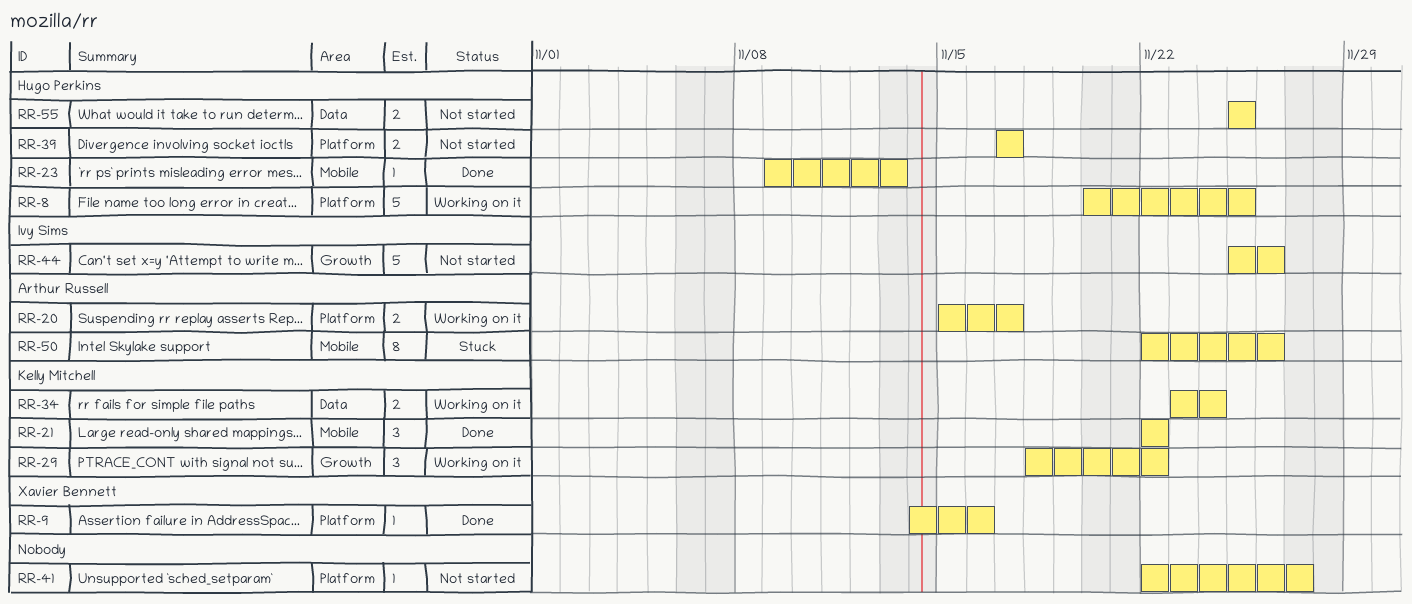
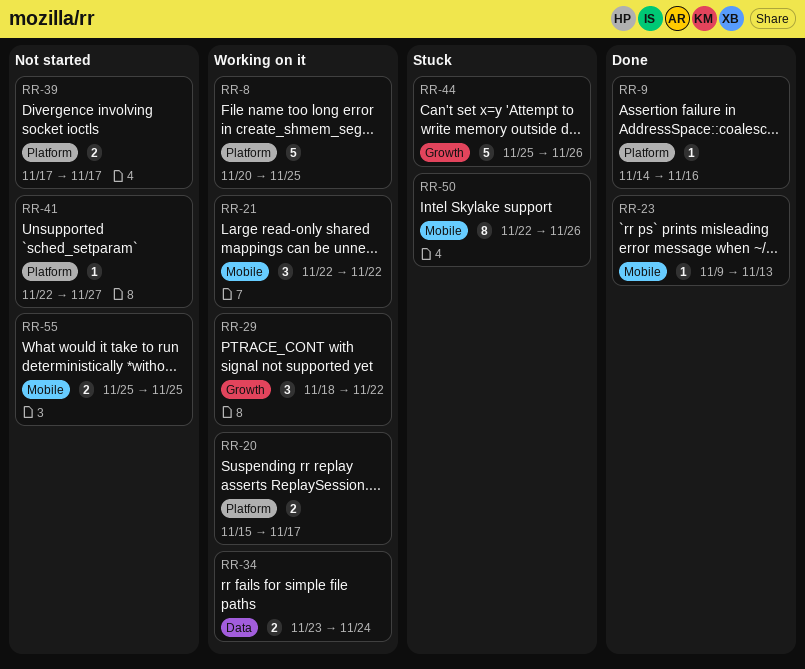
RR-21, status: Done -> Working on it
RR-44, status: Not started -> Stuck
RR-55, label: Data -> Mobile

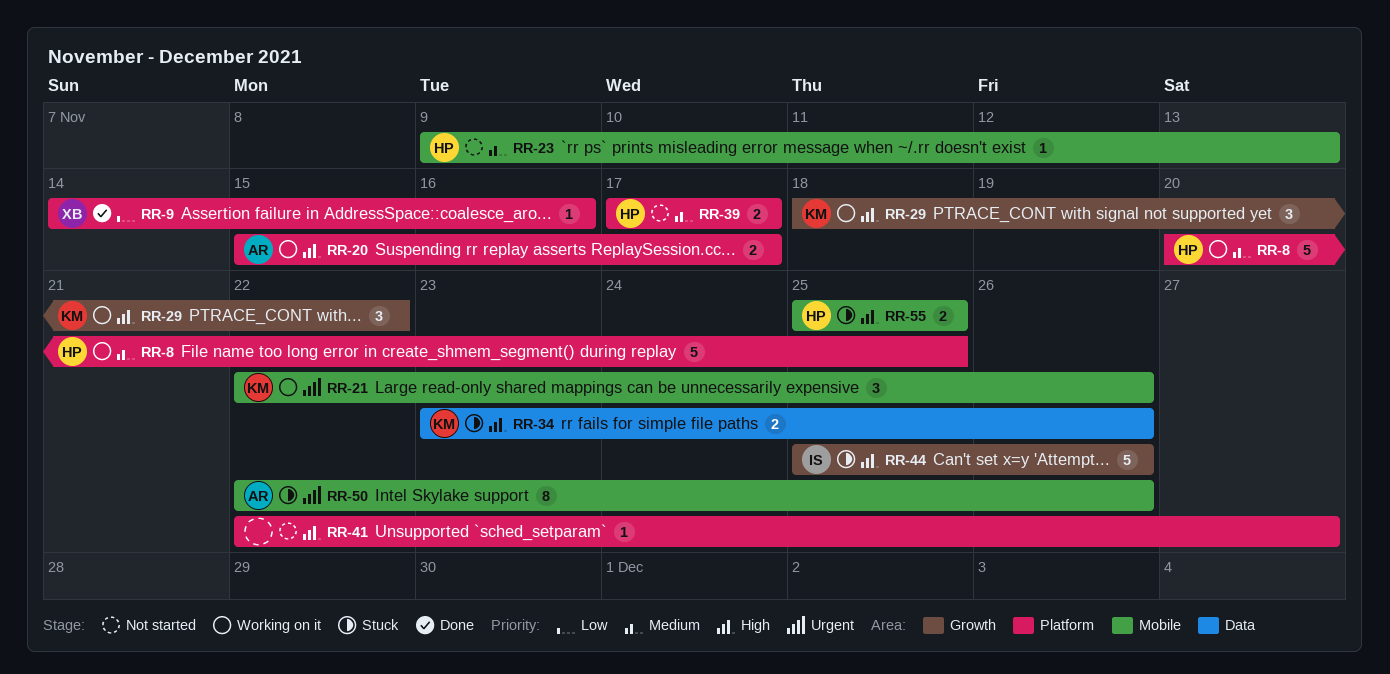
RR-21, due: Nov 22 -> Nov 26
RR-23, status: Done -> Not started
RR-34, status: Working on it -> Stuck
RR-34, due: Nov 24 -> Nov 26
RR-55, status: Not started -> Stuck

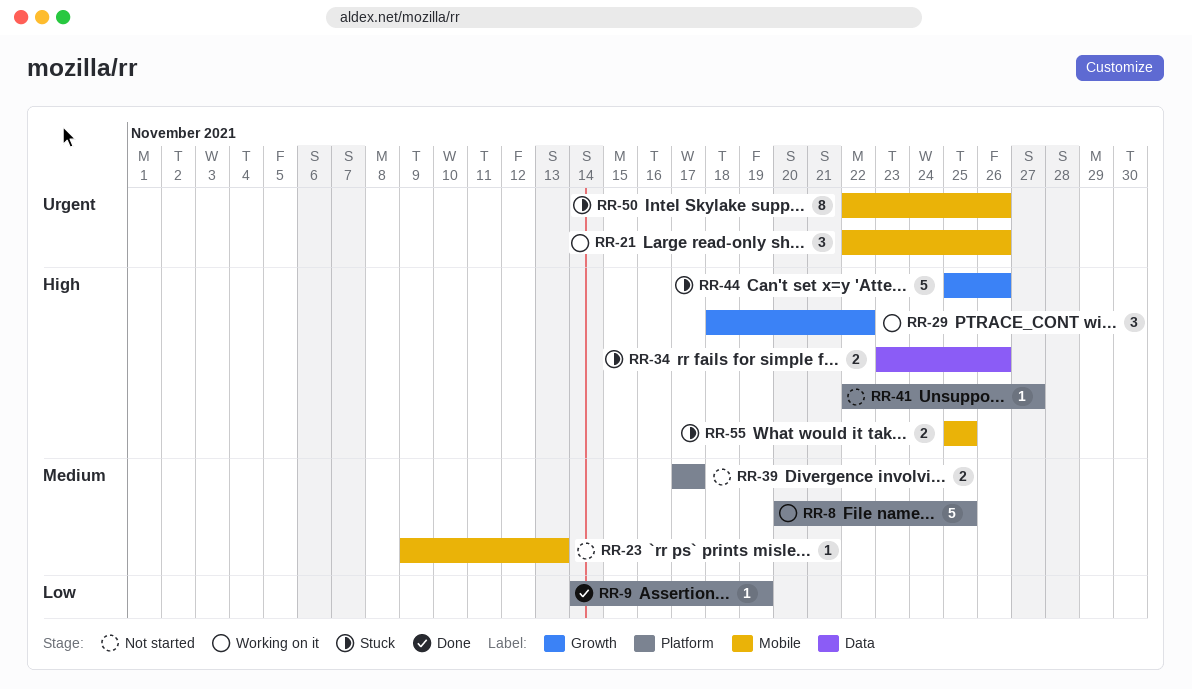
RR-9, due: Nov 16 -> Nov 19
RR-20: present -> none

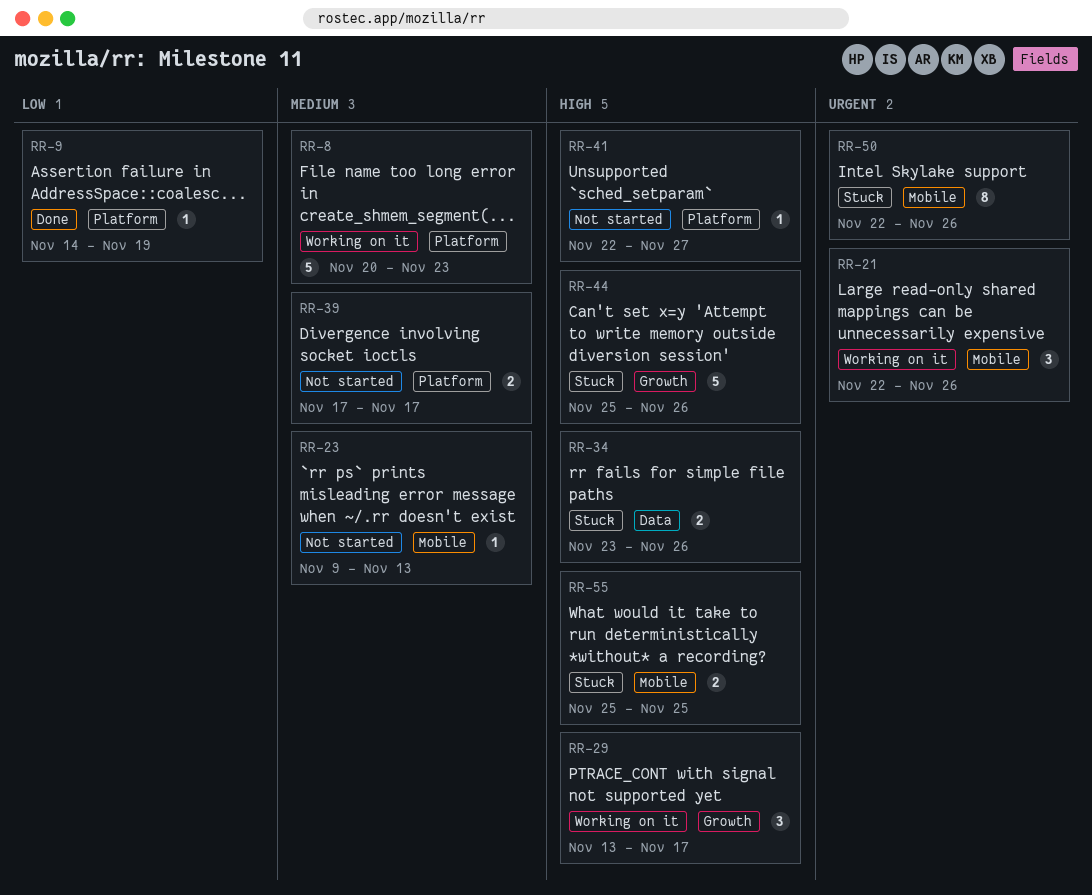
RR-8, due: Nov 25 -> Nov 23
RR-29, start: Nov 18 -> Nov 13
RR-29, due: Nov 22 -> Nov 17

